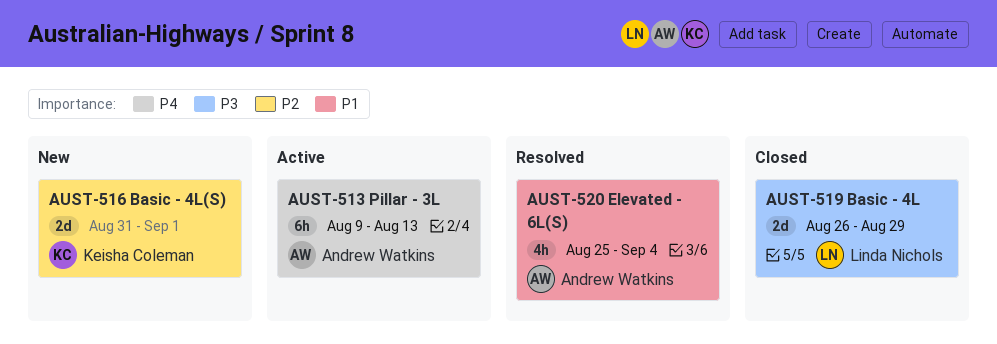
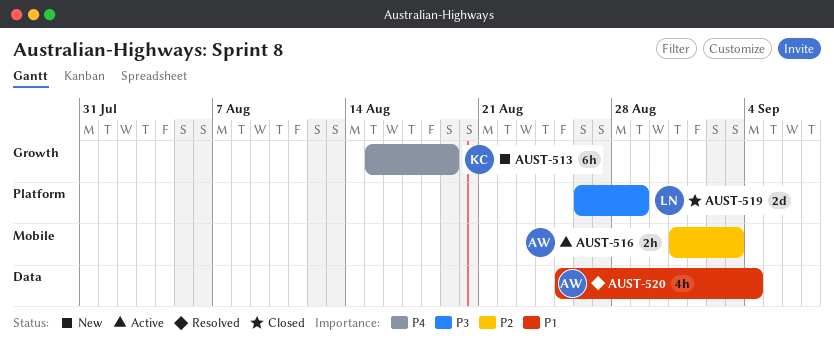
AUST-513, status: Active -> New
AUST-513, owner: Andrew Watkins -> Keisha Coleman
AUST-513, start: Aug 9 -> Aug 15
AUST-513, due: Aug 13 -> Aug 19
AUST-516, status: New -> Active
AUST-516, owner: Keisha Coleman -> Andrew Watkins
AUST-516, estimate: 2d -> 2h
AUST-516, due: Sep 1 -> Sep 3

